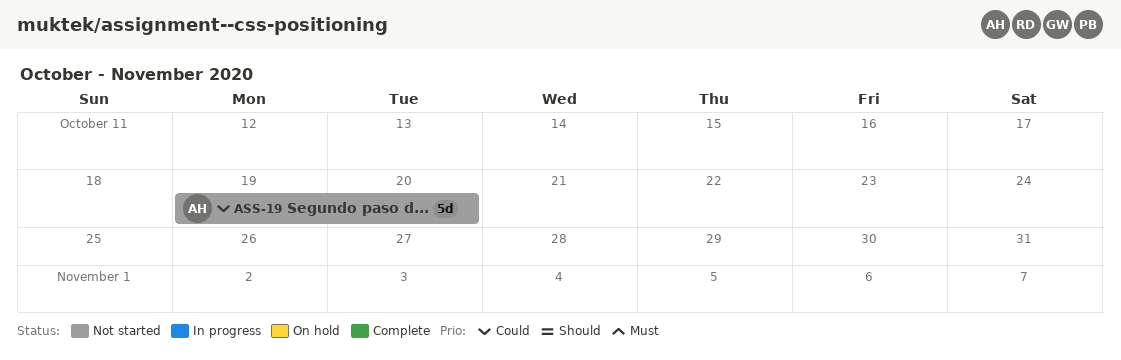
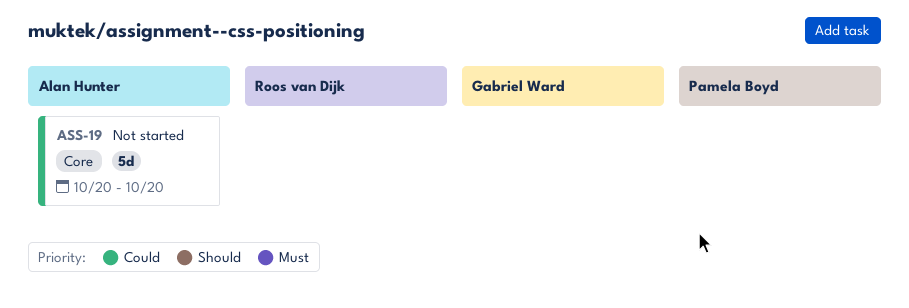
ASS-19, start: Oct 19 -> Oct 20

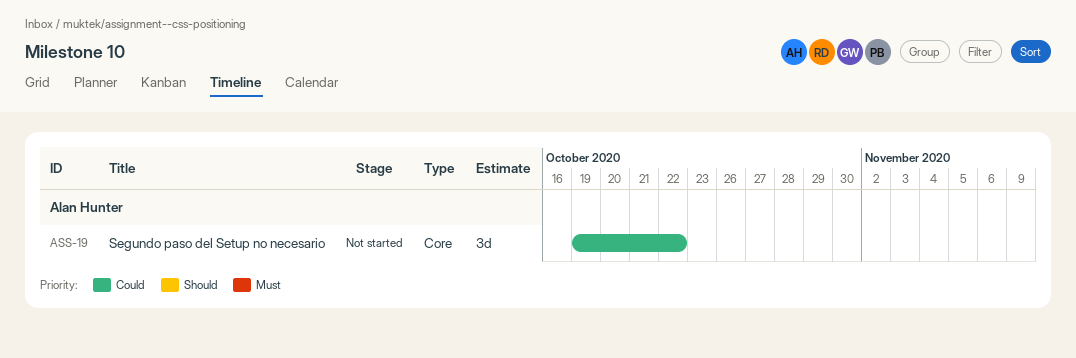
ASS-19, estimate: 5d -> 3d
ASS-19, start: Oct 20 -> Oct 19
ASS-19, due: Oct 20 -> Oct 22

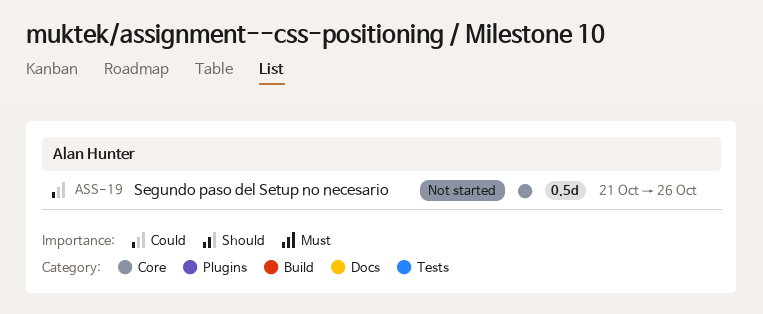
ASS-19, estimate: 3d -> 0.5d
ASS-19, start: Oct 19 -> Oct 21
ASS-19, due: Oct 22 -> Oct 26

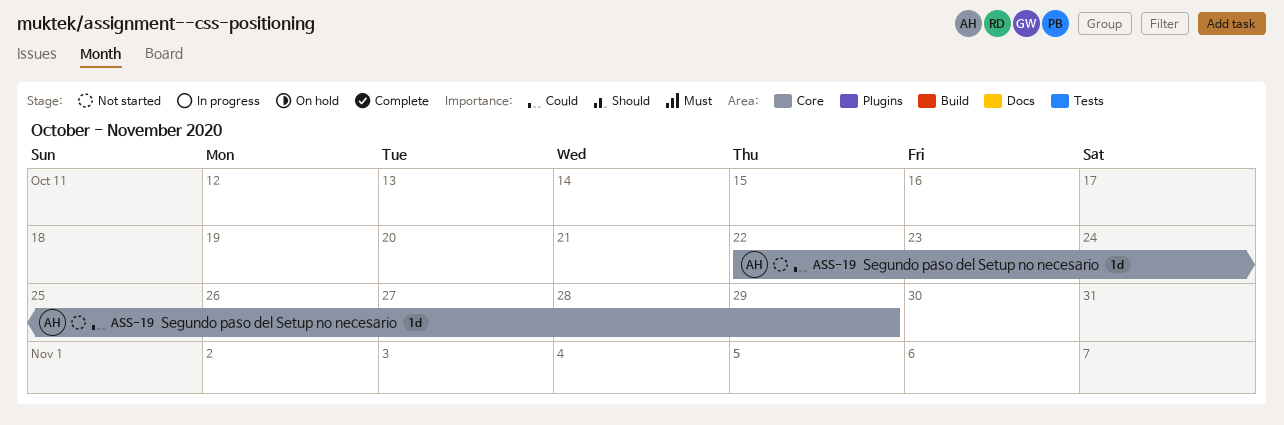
ASS-19, estimate: 0.5d -> 1d
ASS-19, start: Oct 21 -> Oct 22
ASS-19, due: Oct 26 -> Oct 29

